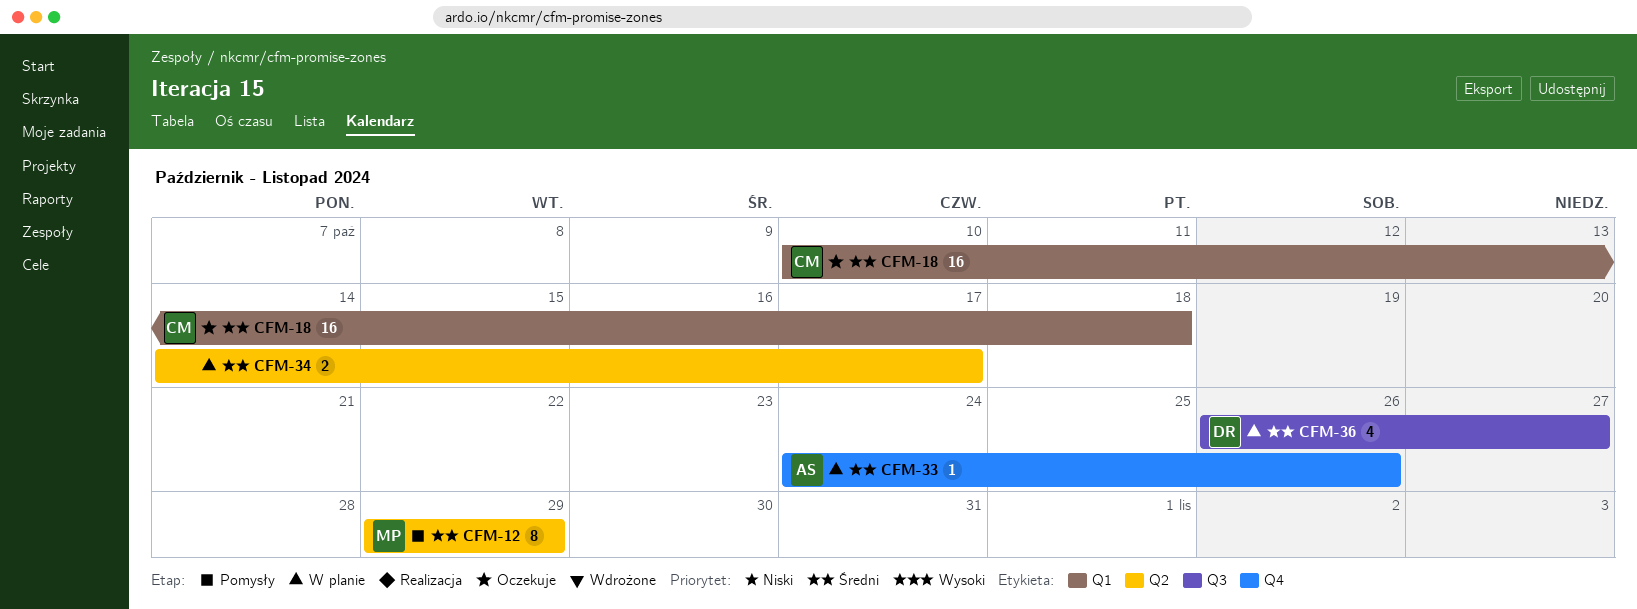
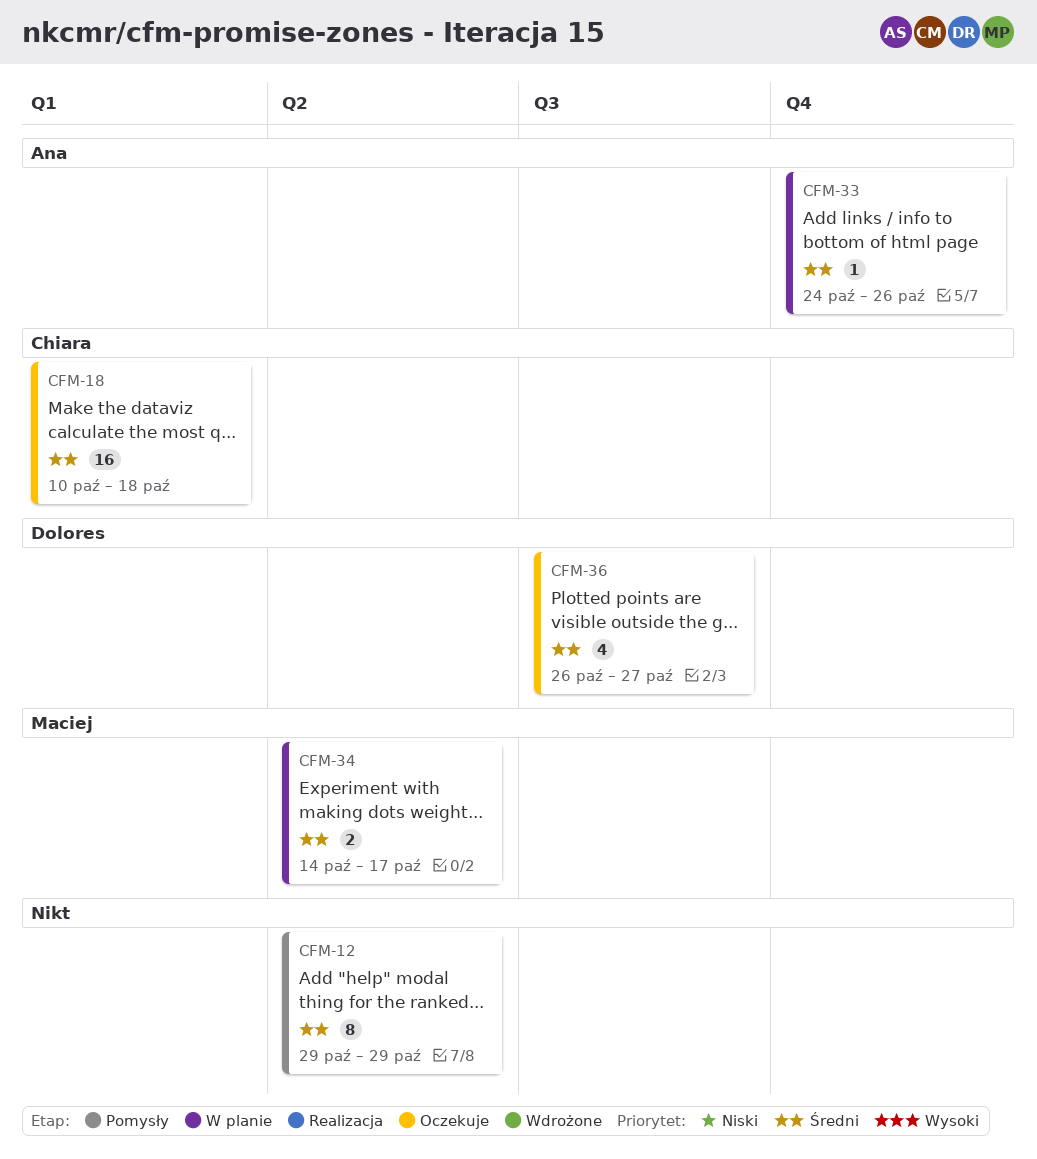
CFM-12, owner: Maciej -> none
CFM-34, owner: none -> Maciej
CFM-36, status: W planie -> Oczekuje

